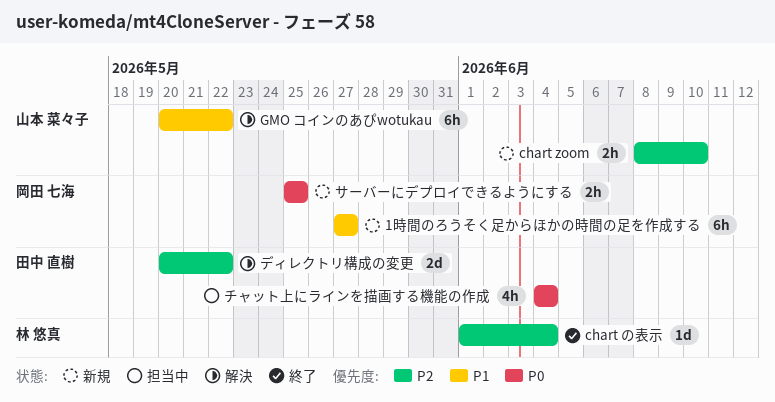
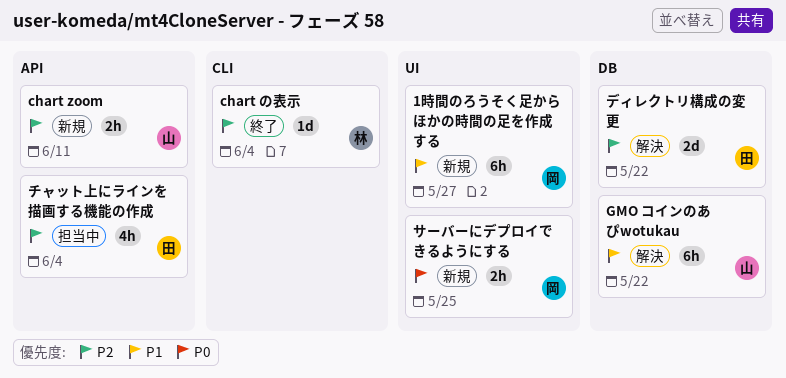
chart zoom, due: Jun 10 -> Jun 11
チャット上にラインを描画する機能の作成, priority: P0 -> P2

